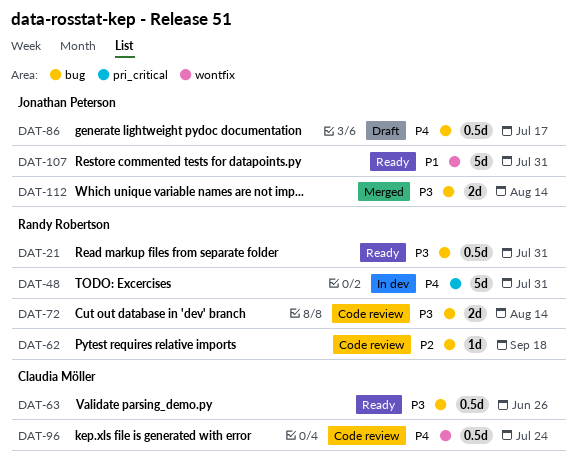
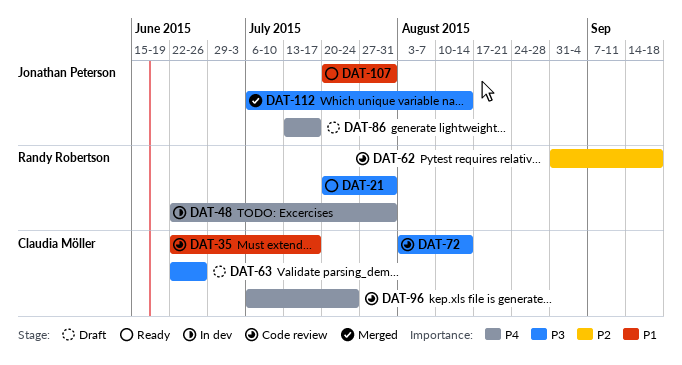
DAT-35: none -> present
DAT-63, status: Ready -> Draft
DAT-72, owner: Randy Robertson -> Claudia Möller

